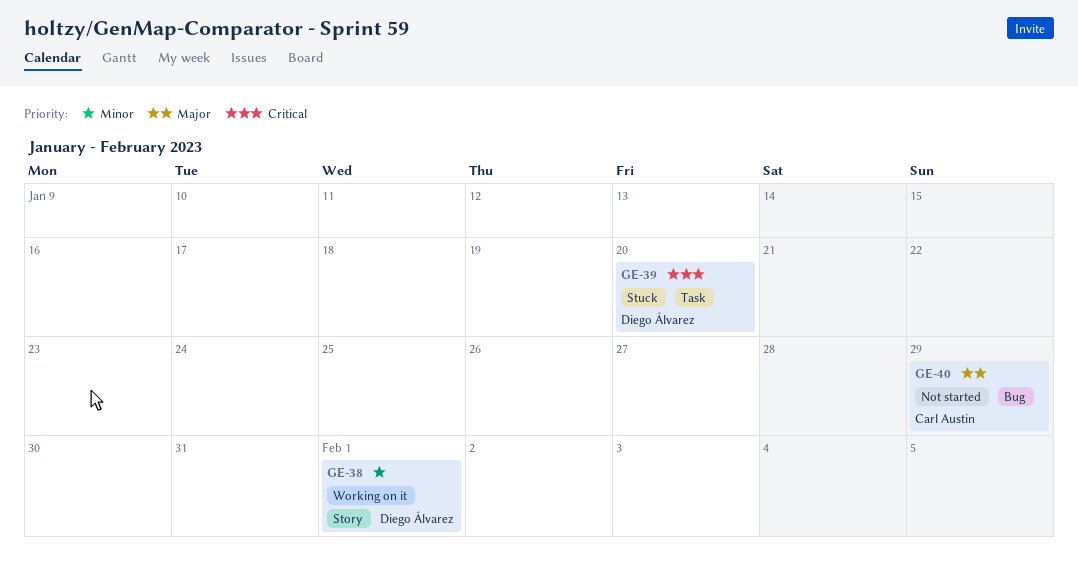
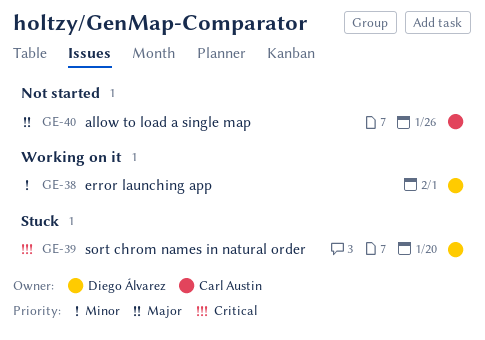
GE-40, due: Jan 29 -> Jan 26

